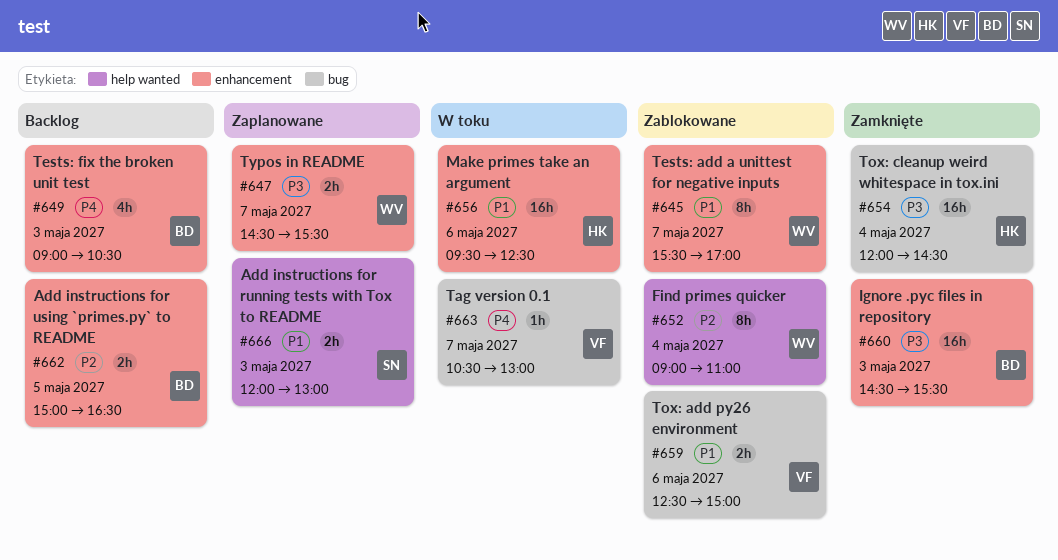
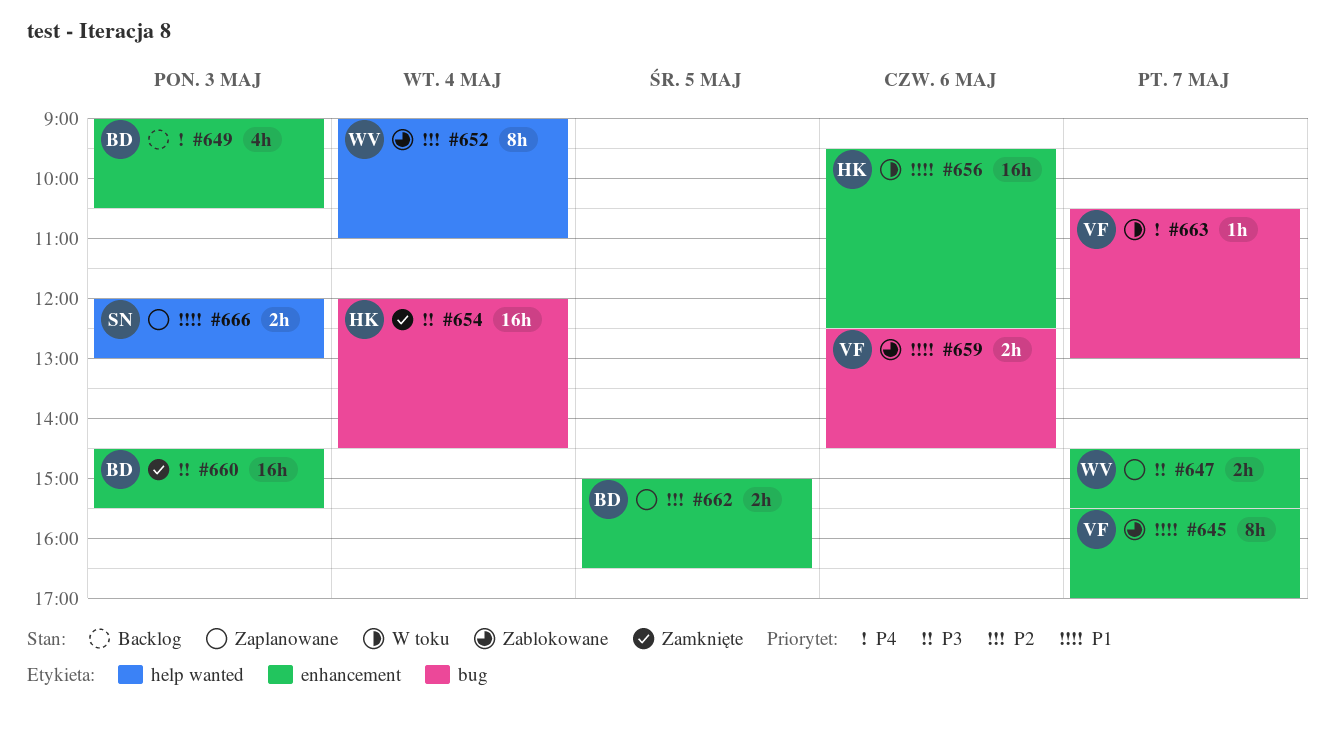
#645, owner: WV -> VF
#659, ends: 15:00 -> 14:30
#662, status: Backlog -> Zaplanowane

